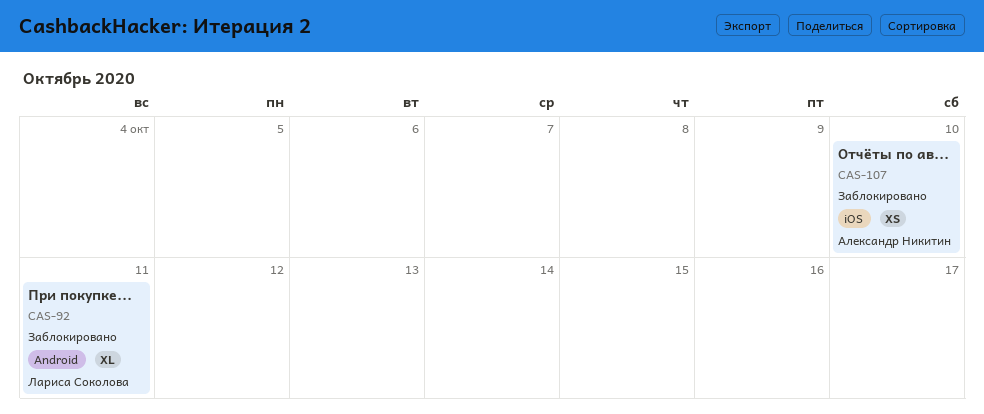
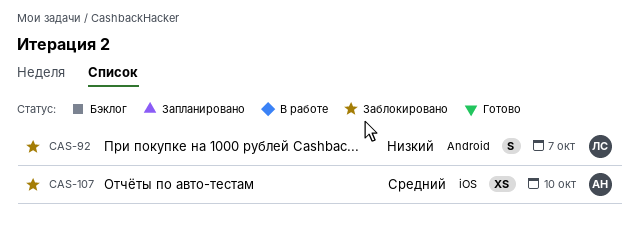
CAS-92, estimate: XL -> S
CAS-92, due: Oct 11 -> Oct 7

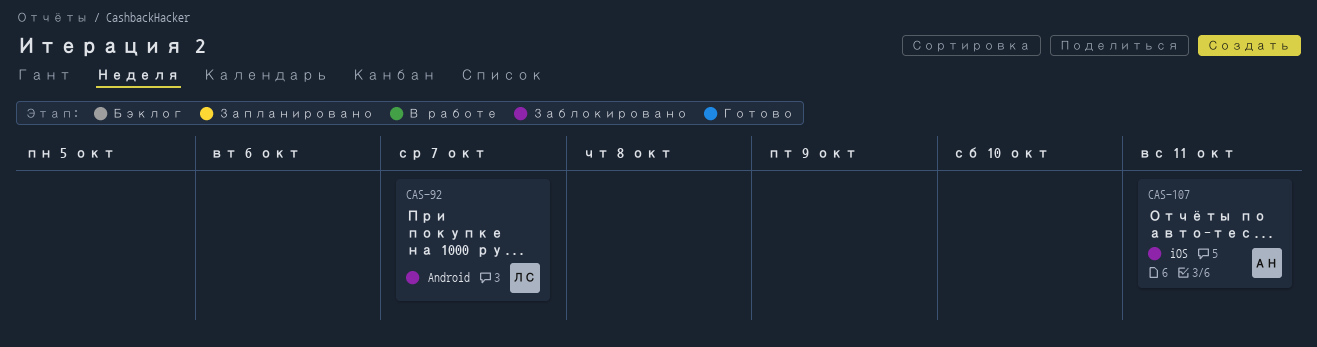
CAS-107, due: Oct 10 -> Oct 11

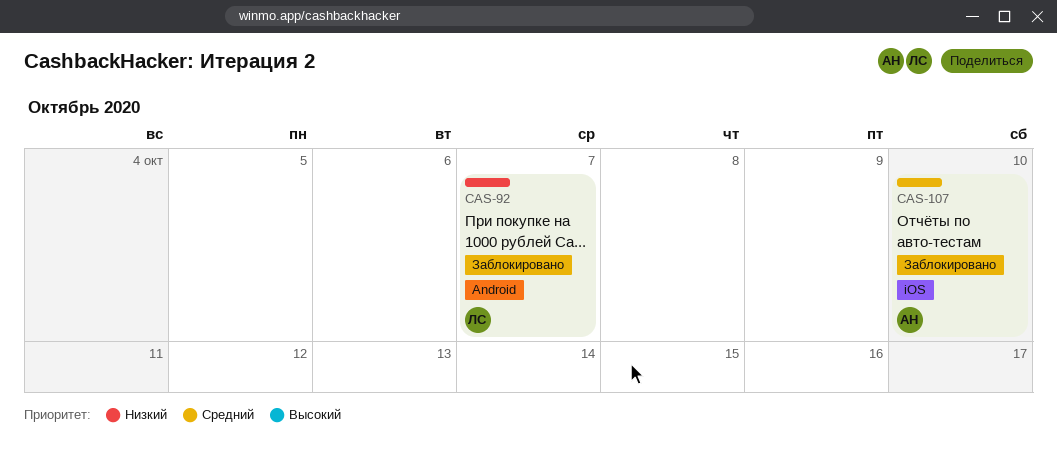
CAS-107, due: Oct 11 -> Oct 10

